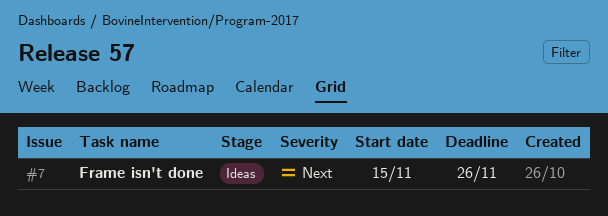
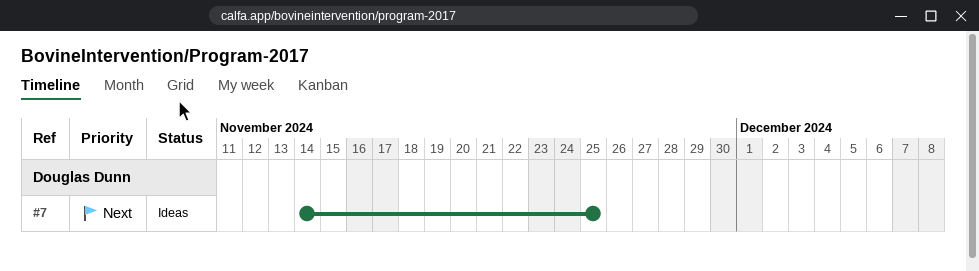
#7, start: Nov 15 -> Nov 14
#7, due: Nov 26 -> Nov 25

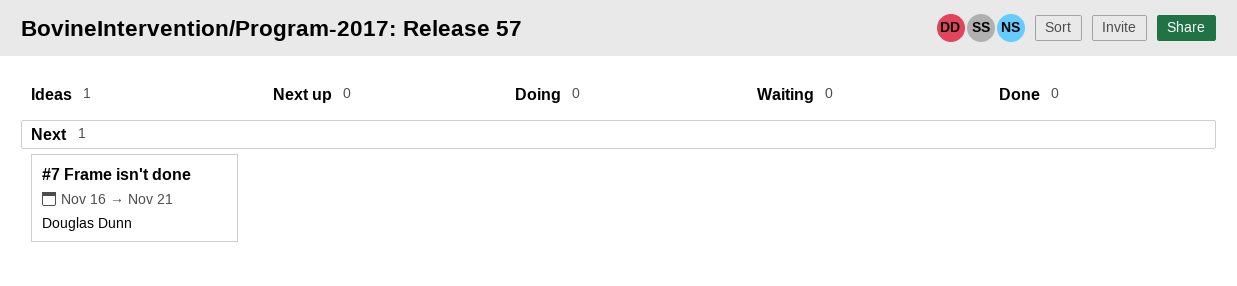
#7, start: Nov 14 -> Nov 16
#7, due: Nov 25 -> Nov 21

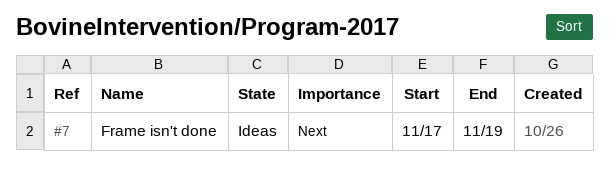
#7, start: Nov 16 -> Nov 17
#7, due: Nov 21 -> Nov 19

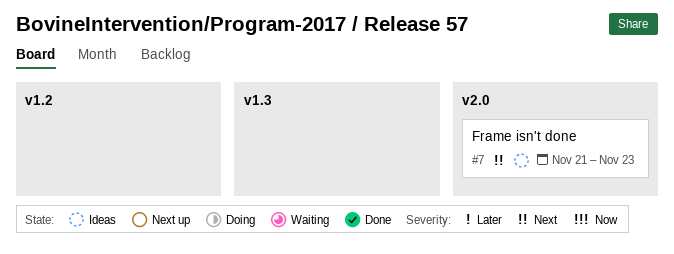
#7, start: Nov 17 -> Nov 21
#7, due: Nov 19 -> Nov 23

